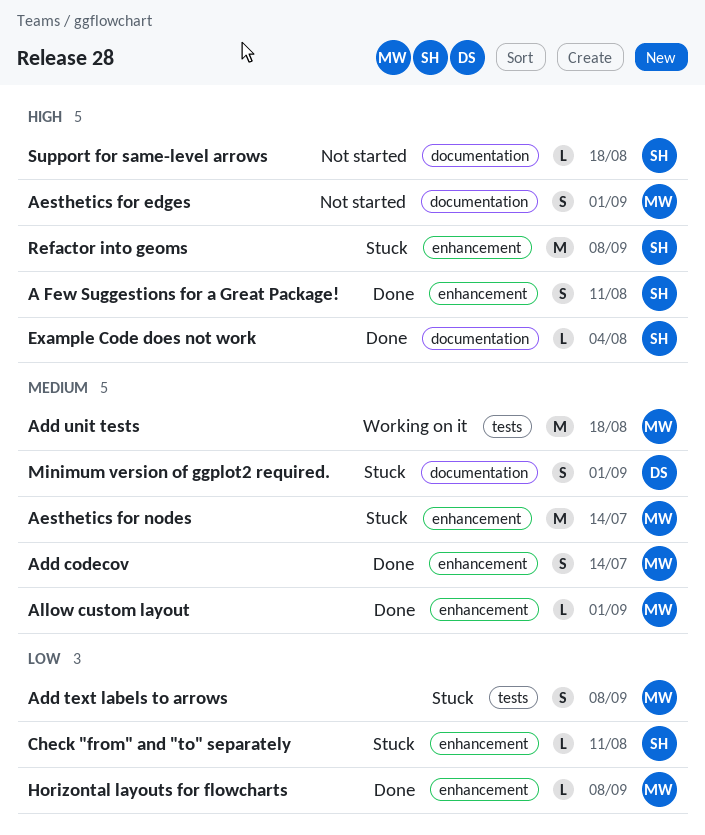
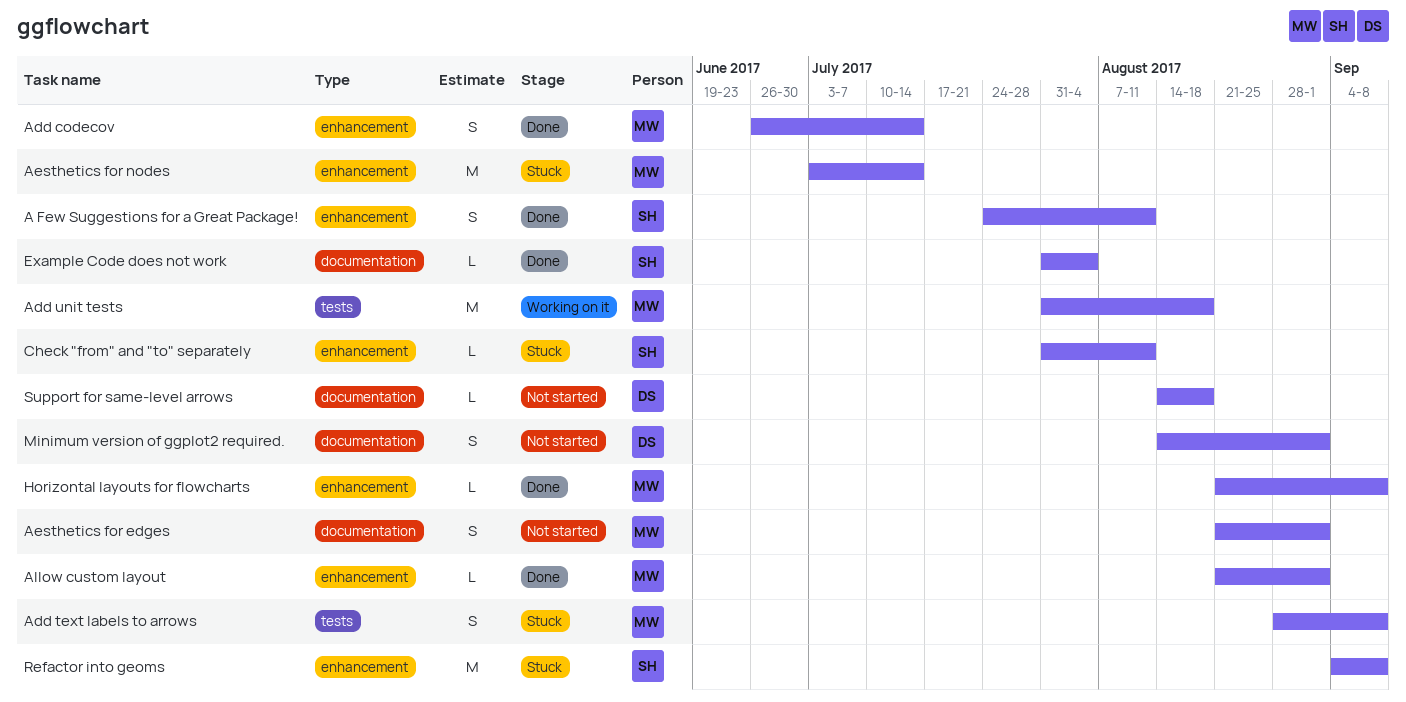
Minimum version of ggplot2 required., status: Stuck -> Not started
Support for same-level arrows, owner: SH -> DS

